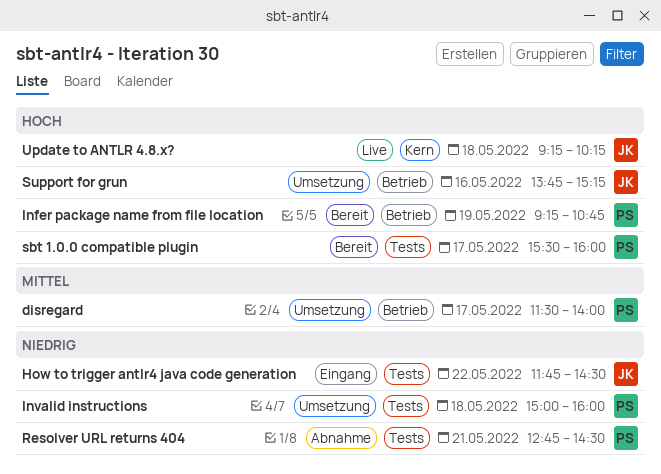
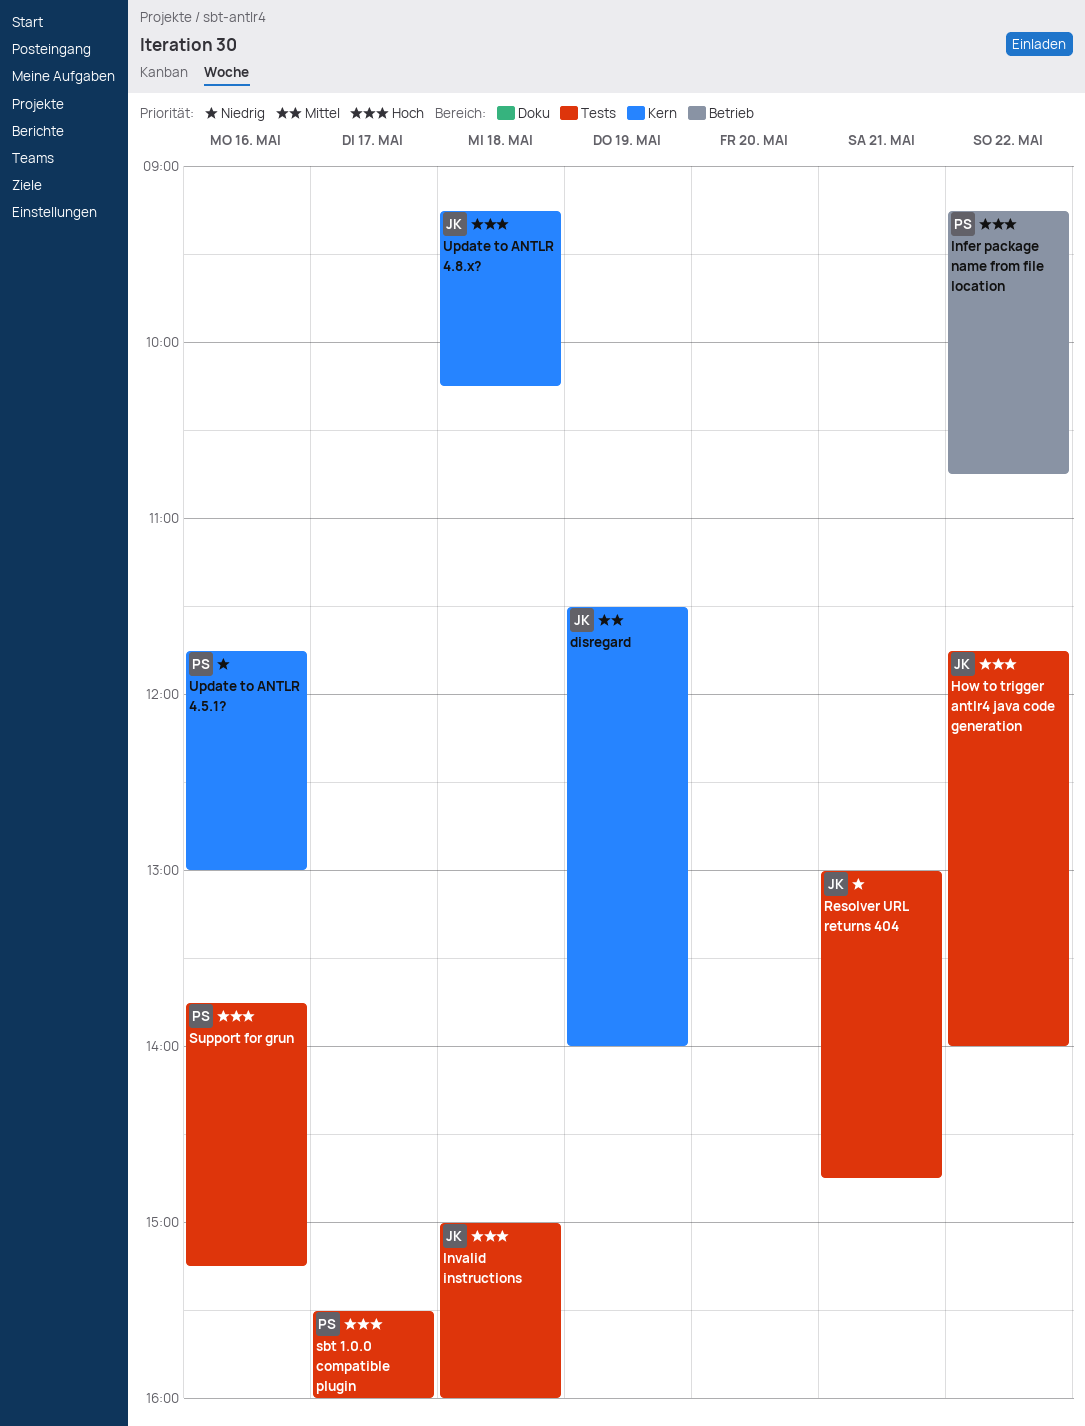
disregard, owner: PS -> JK
disregard, label: Betrieb -> Kern
disregard, day: May 17 -> May 19
How to trigger antlr4 java code generation, priority: Niedrig -> Hoch
How to trigger antlr4 java code generation, ends: 14:30 -> 14:00
Infer package name from file location, day: May 19 -> May 22
Invalid instructions, owner: PS -> JK
Invalid instructions, priority: Niedrig -> Hoch
Resolver URL returns 404, owner: PS -> JK
Resolver URL returns 404, begins: 12:45 -> 13:00
Resolver URL returns 404, ends: 14:30 -> 14:45
Support for grun, owner: JK -> PS
Support for grun, label: Betrieb -> Tests
Update to ANTLR 4.5.1?: none -> present

